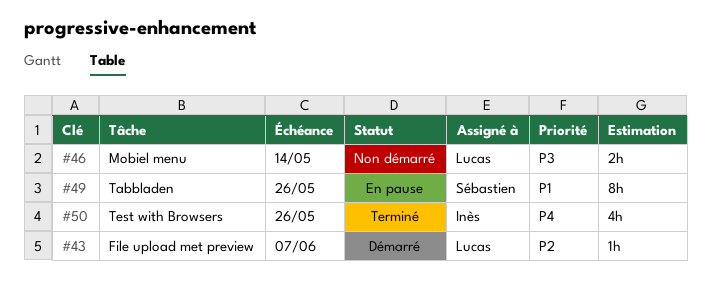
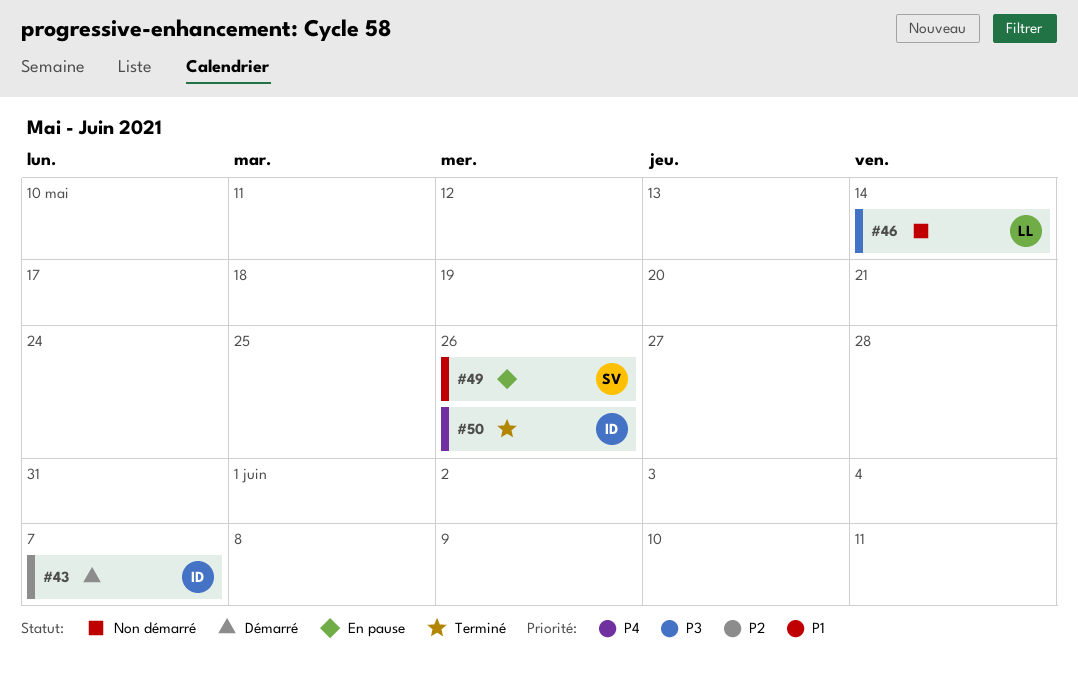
#43, owner: Lucas -> Inès

